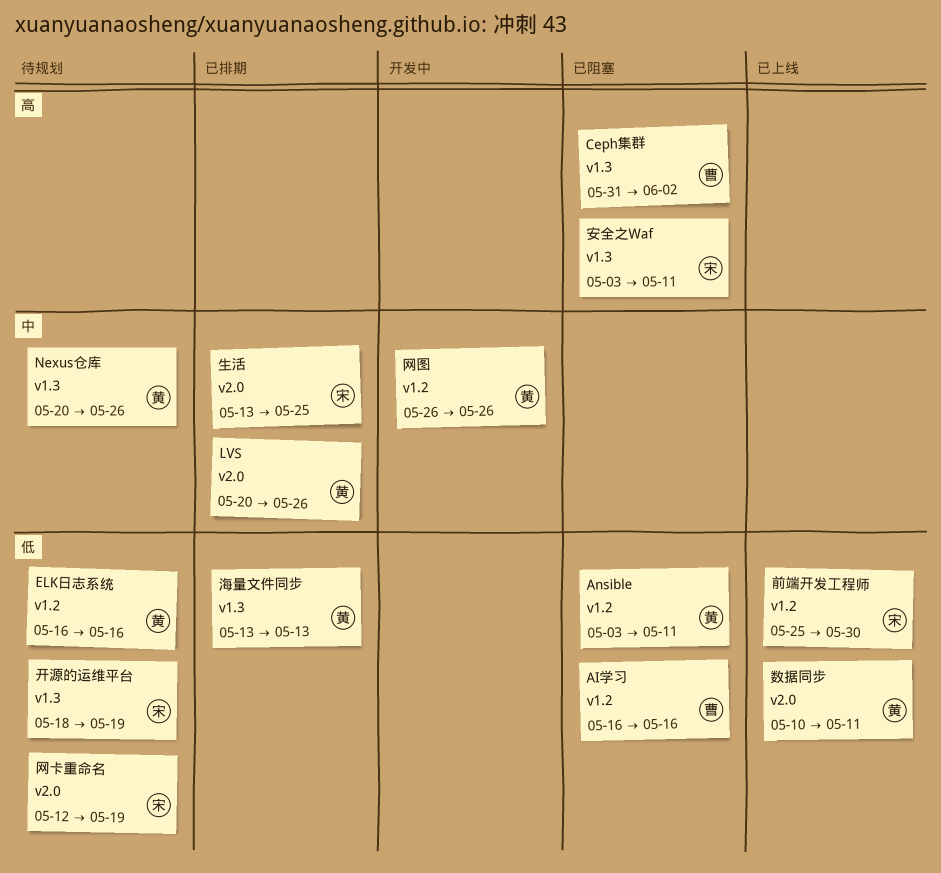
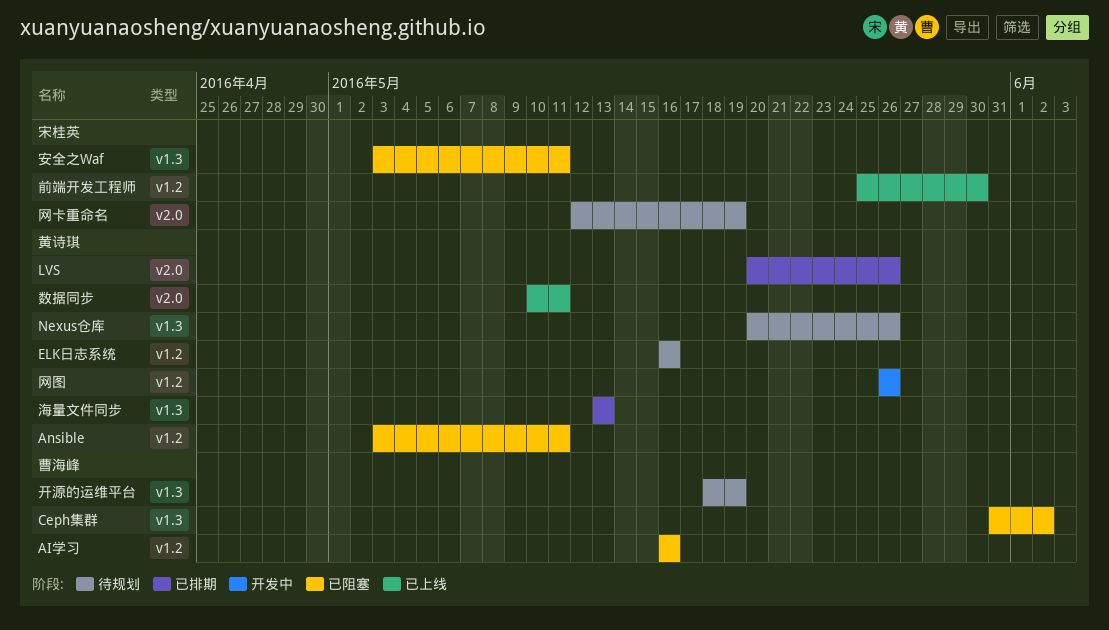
开源的运维平台, owner: 宋桂英 -> 曹海峰
生活: present -> none

